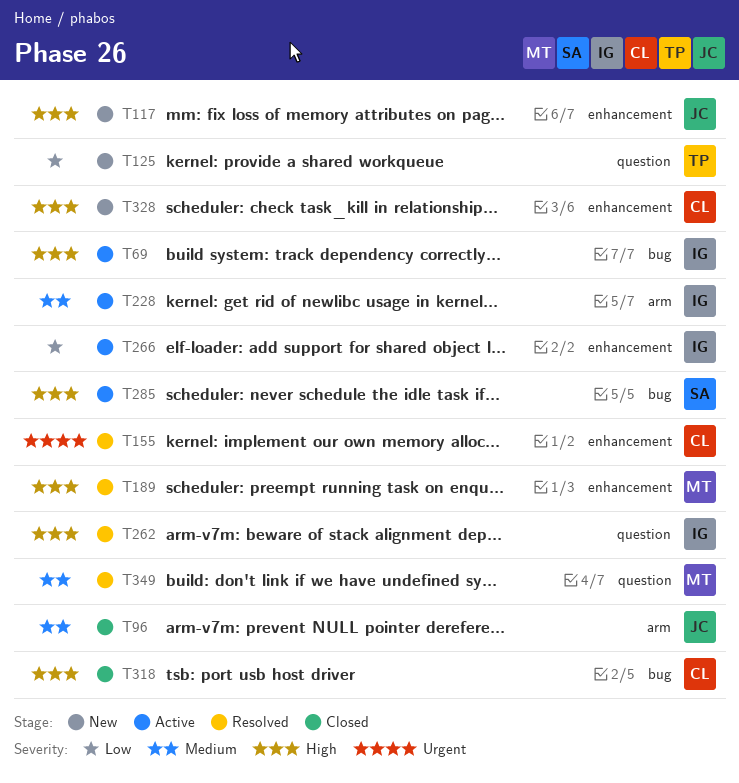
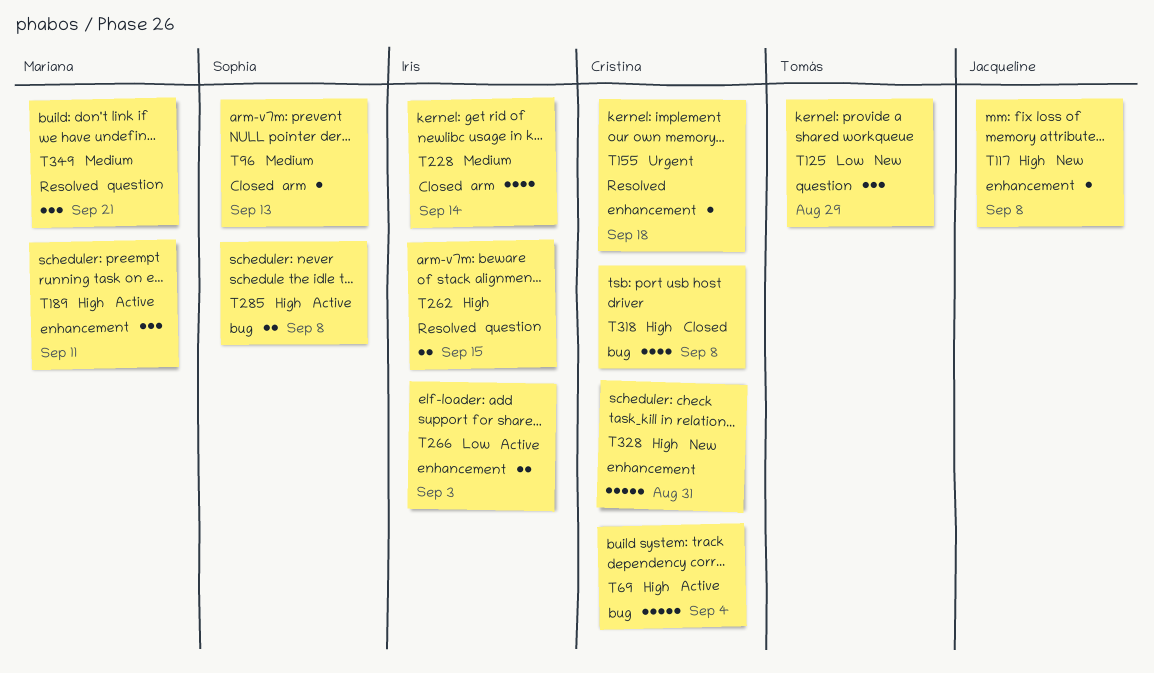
T69, owner: Iris -> Cristina
T96, owner: Jacqueline -> Sophia
T189, status: Resolved -> Active
T228, status: Active -> Closed

